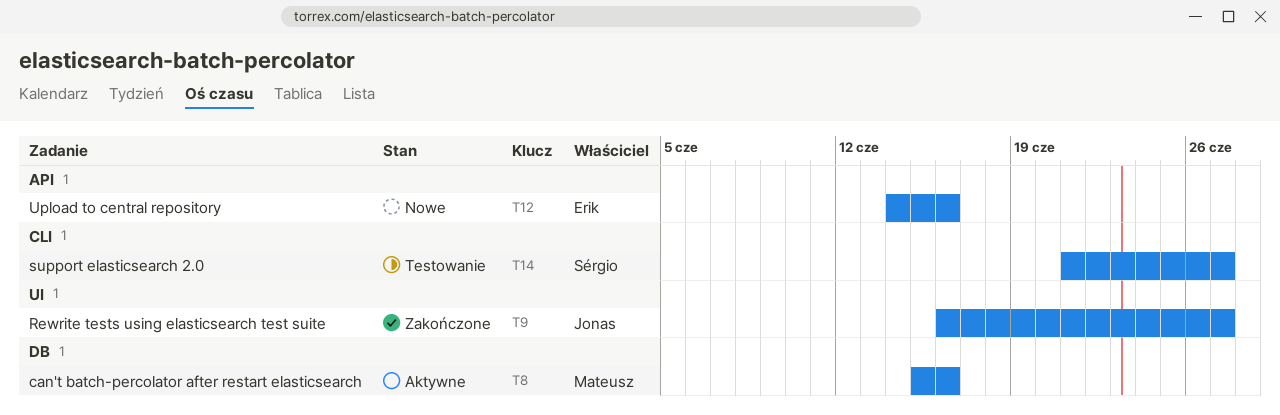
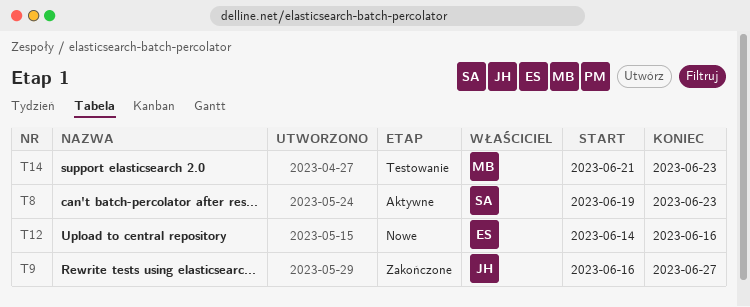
T8, owner: Mateusz -> Sérgio
T8, start: Jun 15 -> Jun 19
T8, due: Jun 16 -> Jun 23
T14, owner: Sérgio -> Mateusz
T14, due: Jun 27 -> Jun 23

